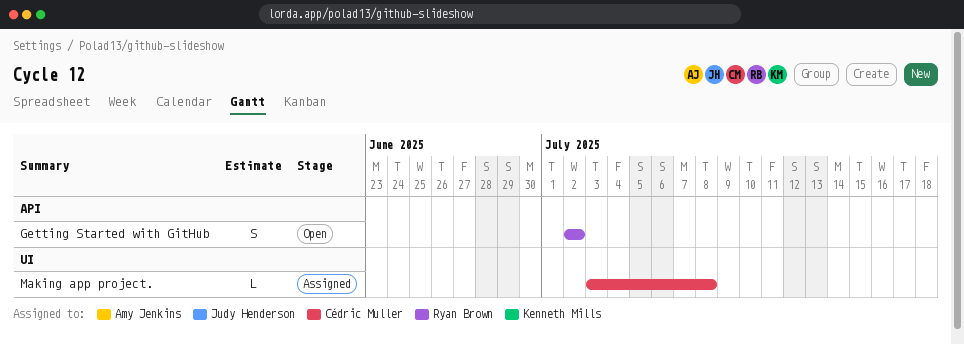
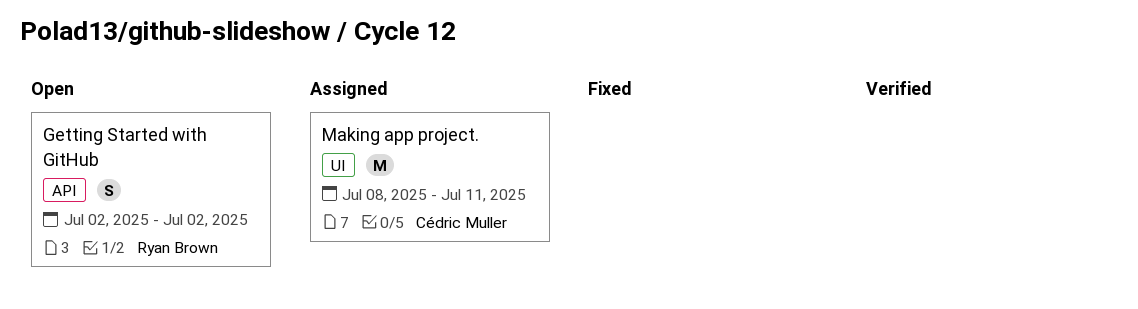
Making app project., estimate: L -> M
Making app project., start: Jul 3 -> Jul 8
Making app project., due: Jul 8 -> Jul 11

